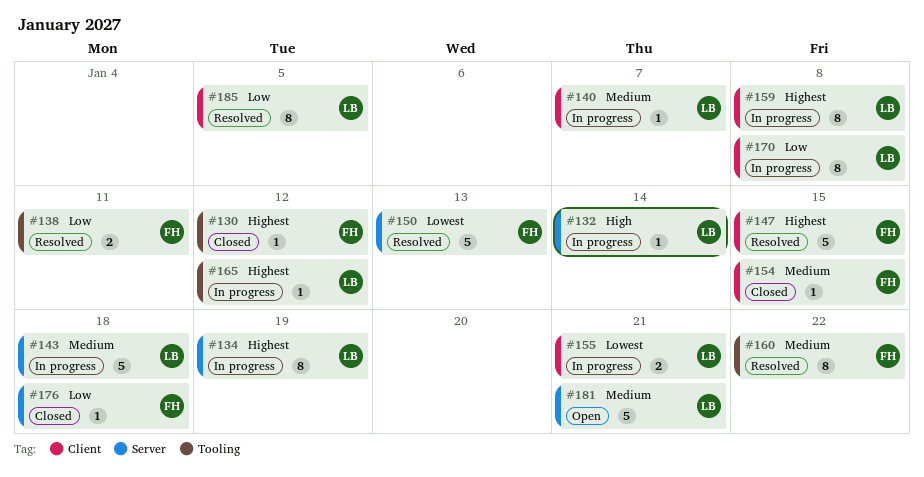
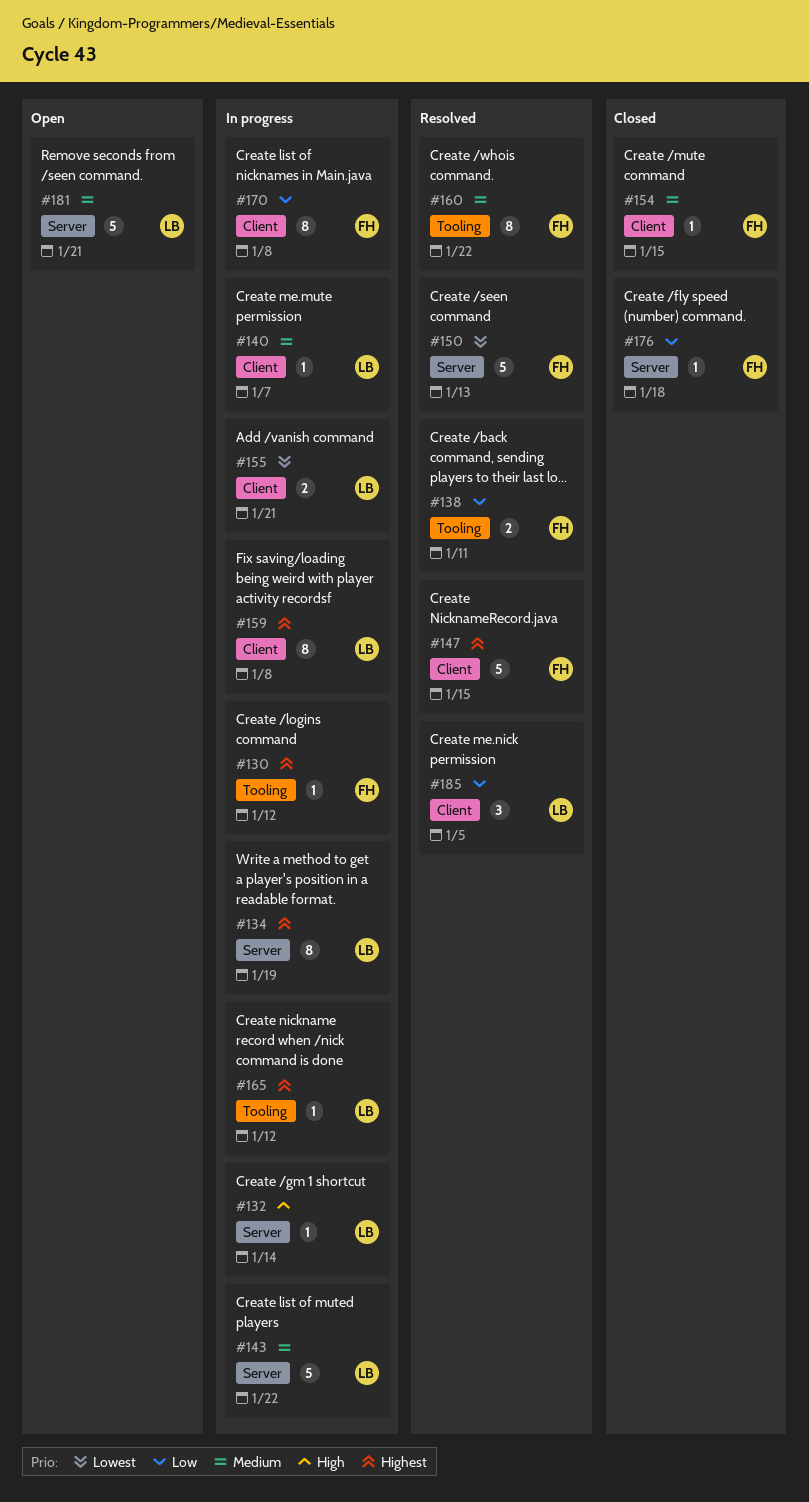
#130, status: Closed -> In progress
#143, due: Jan 18 -> Jan 22
#170, owner: LB -> FH
#185, estimate: 8 -> 3

